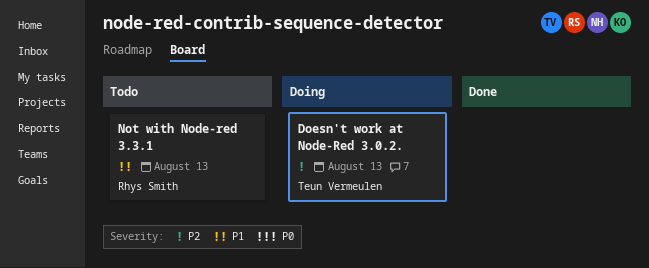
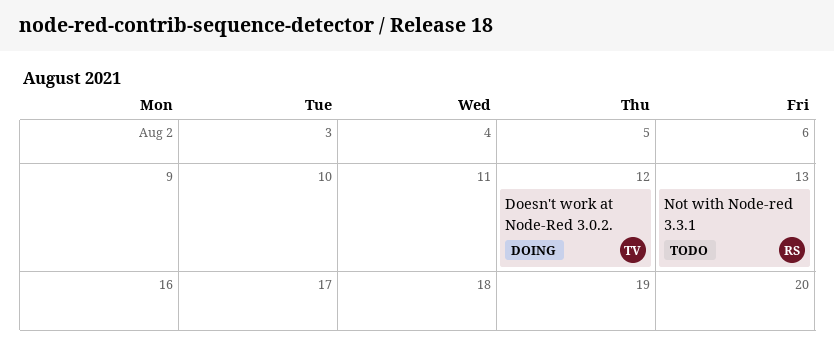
Doesn't work at Node-Red 3.0.2., due: Aug 13 -> Aug 12

